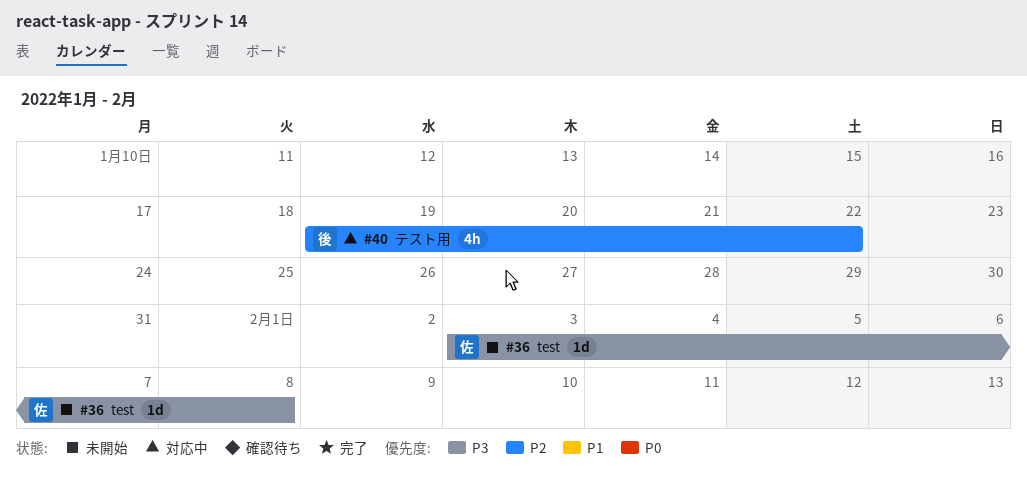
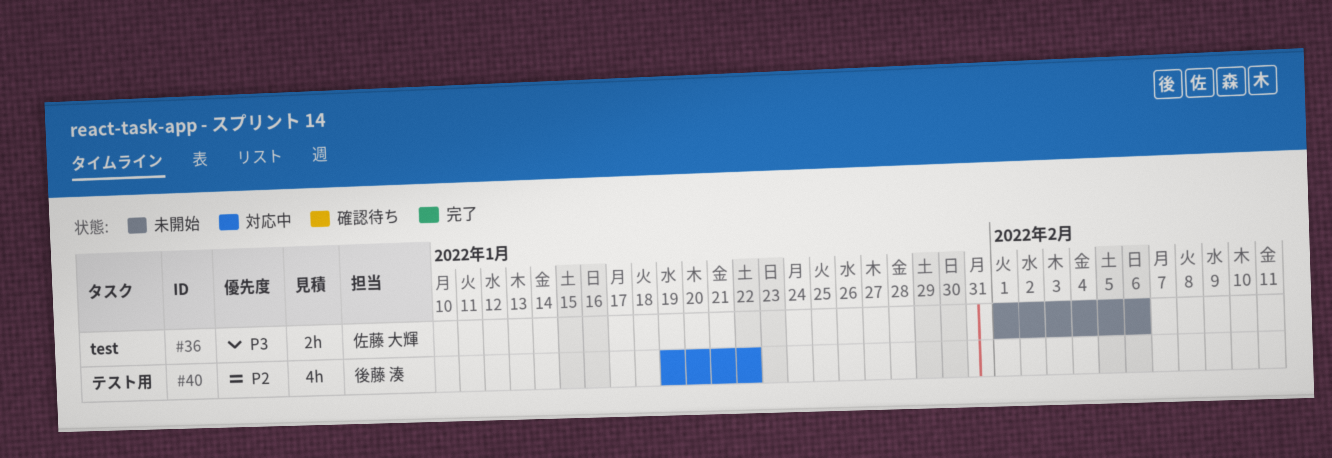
#36, estimate: 1d -> 2h
#36, start: Feb 3 -> Feb 1
#36, due: Feb 8 -> Feb 6

